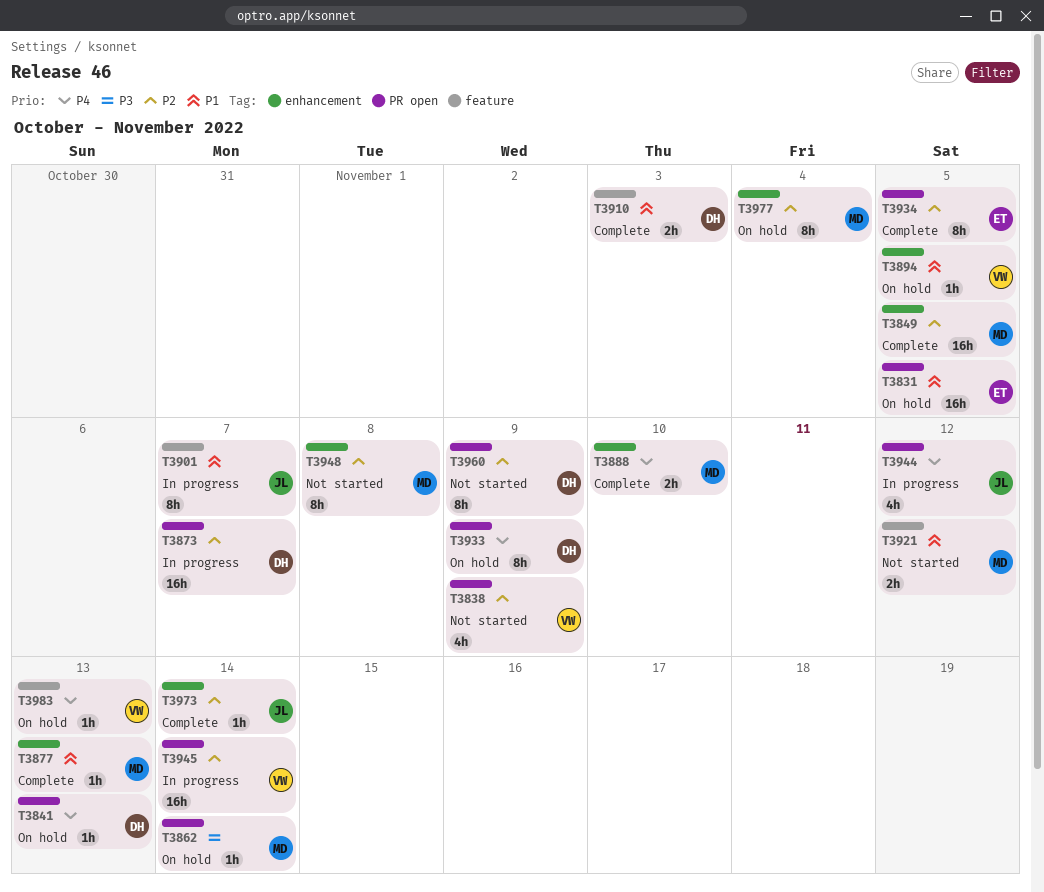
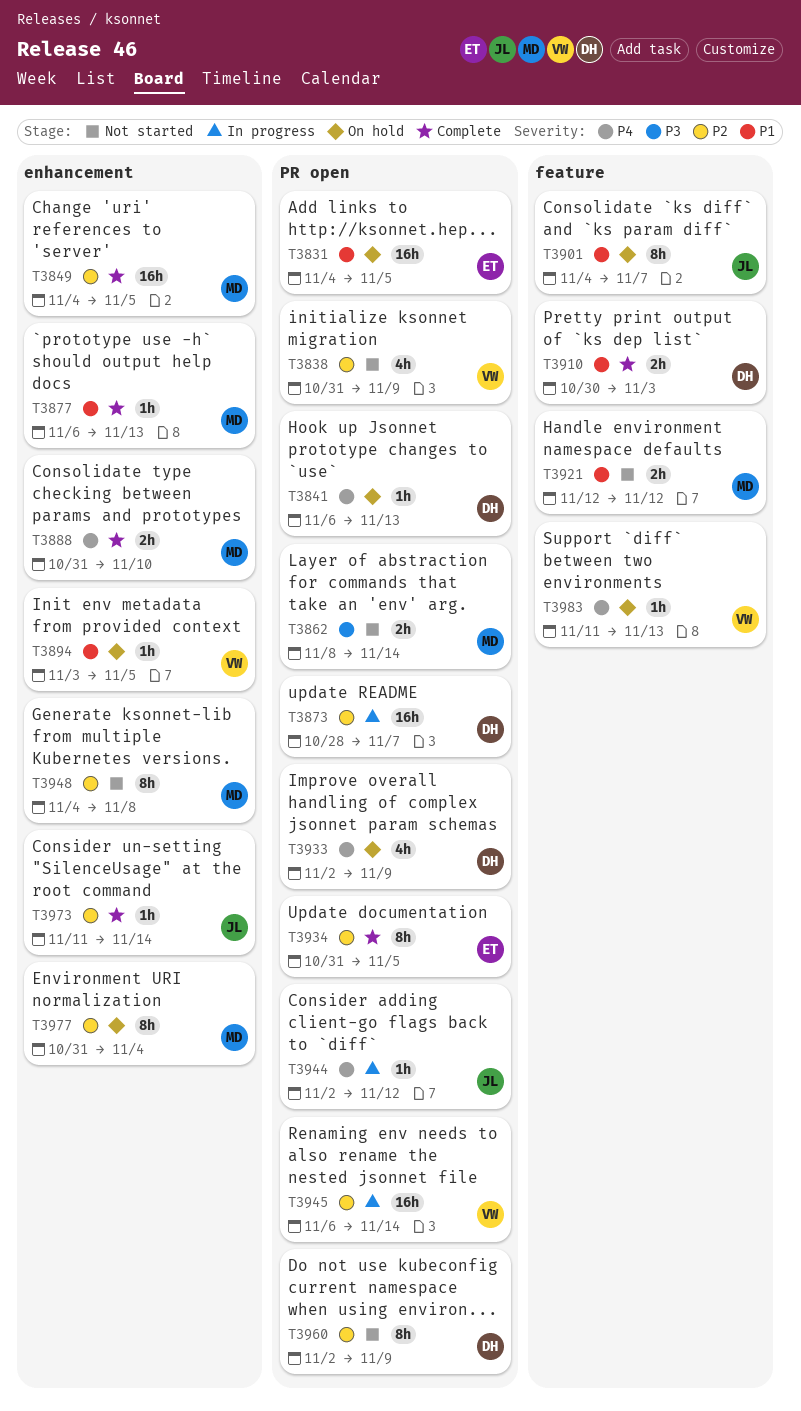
T3862, status: On hold -> Not started
T3862, estimate: 1h -> 2h
T3901, status: In progress -> On hold
T3933, estimate: 8h -> 4h
T3944, estimate: 4h -> 1h

